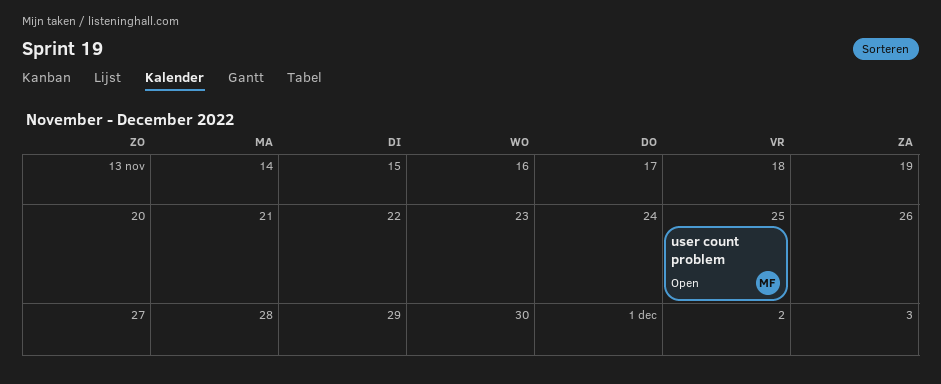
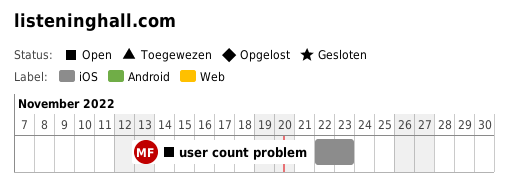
user count problem, due: Nov 25 -> Nov 23

